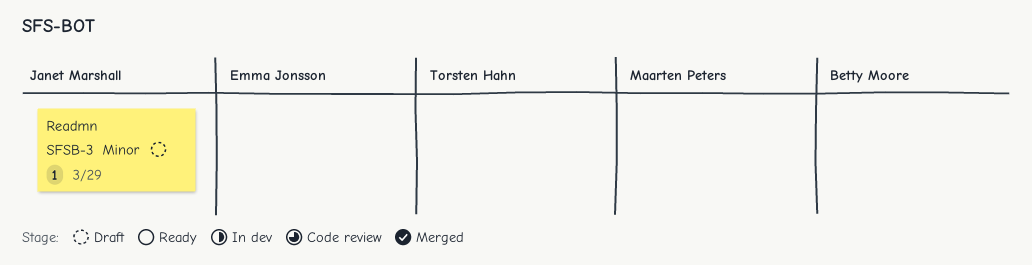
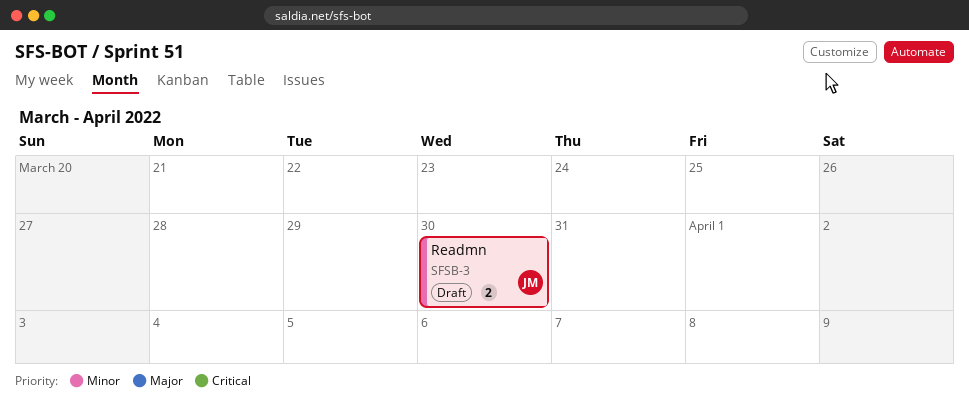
SFSB-3, estimate: 1 -> 2
SFSB-3, due: Mar 29 -> Mar 30

